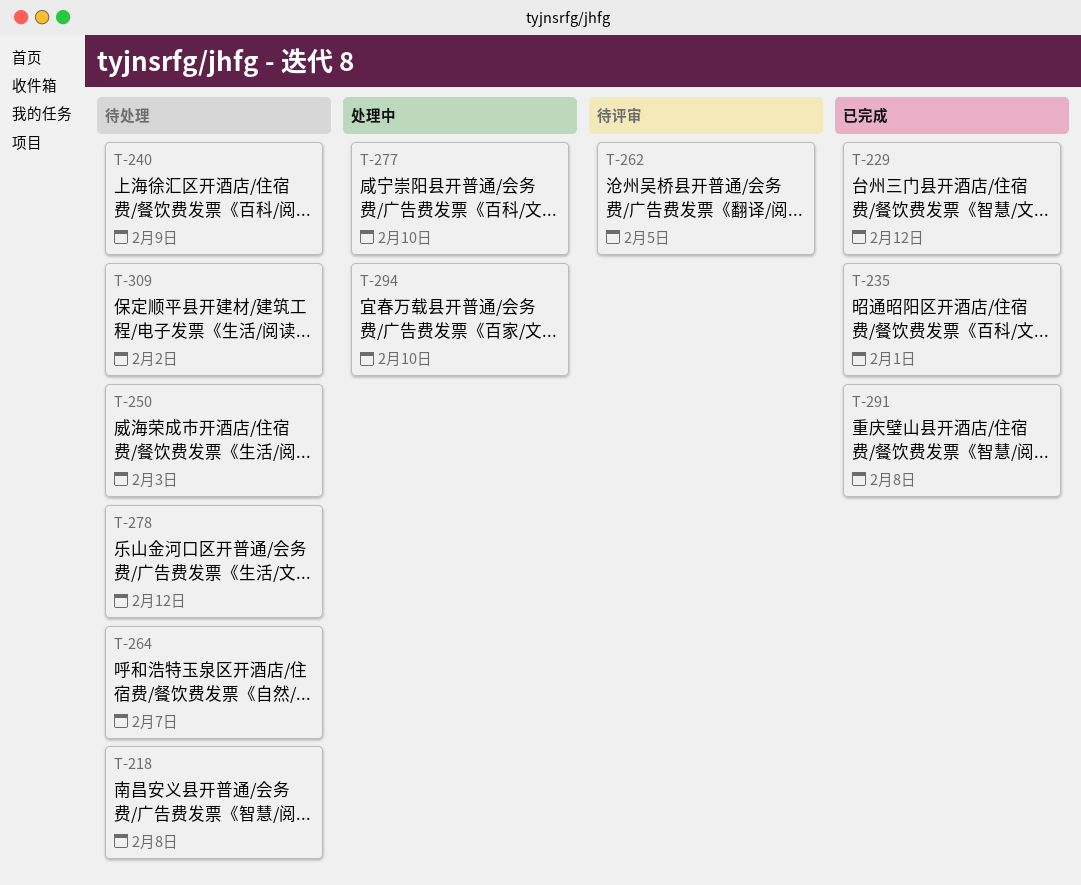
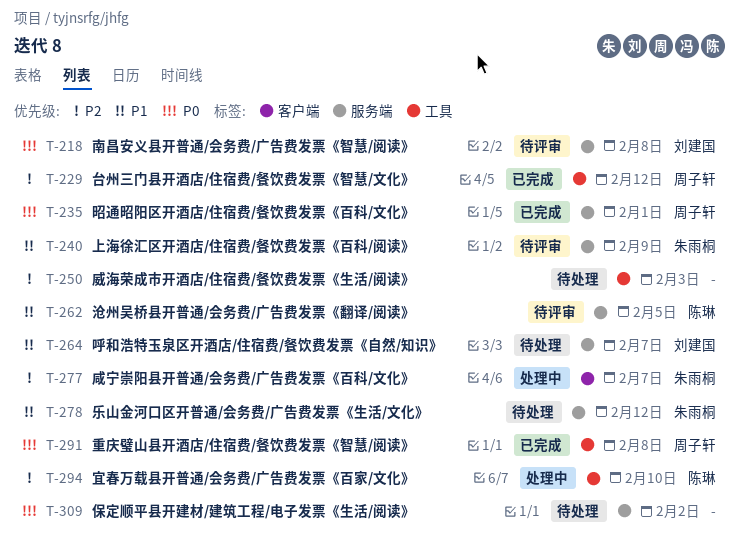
T-218, status: 待处理 -> 待评审
T-240, status: 待处理 -> 待评审
T-277, due: Feb 10 -> Feb 7

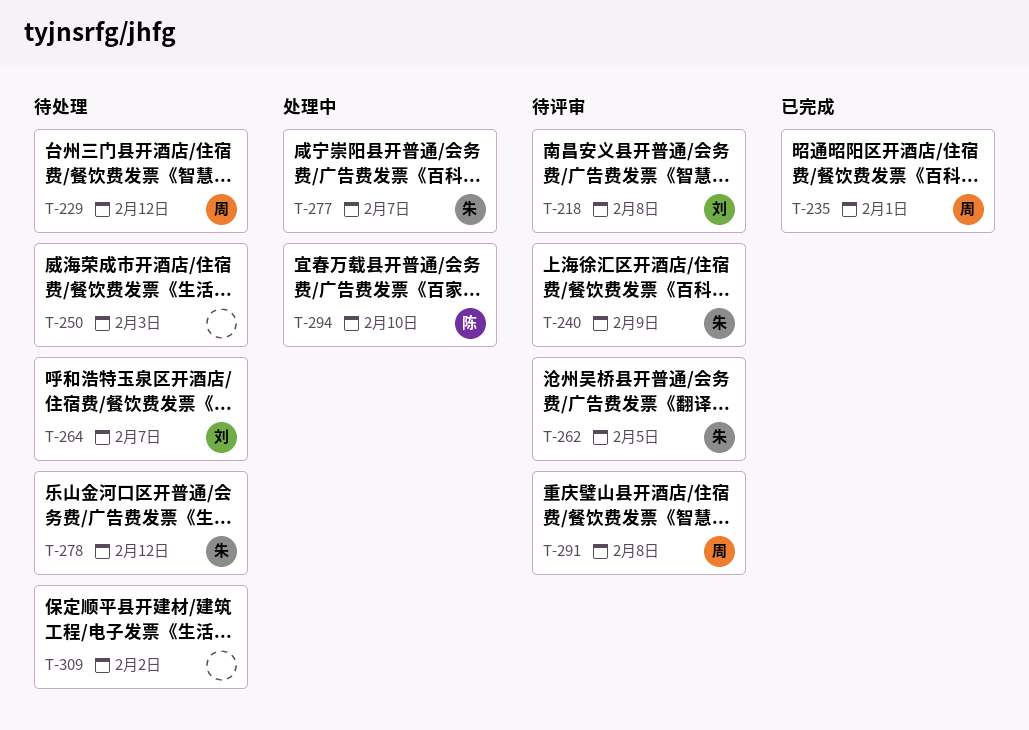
T-229, status: 已完成 -> 待处理
T-262, owner: 陈琳 -> 朱雨桐
T-291, status: 已完成 -> 待评审

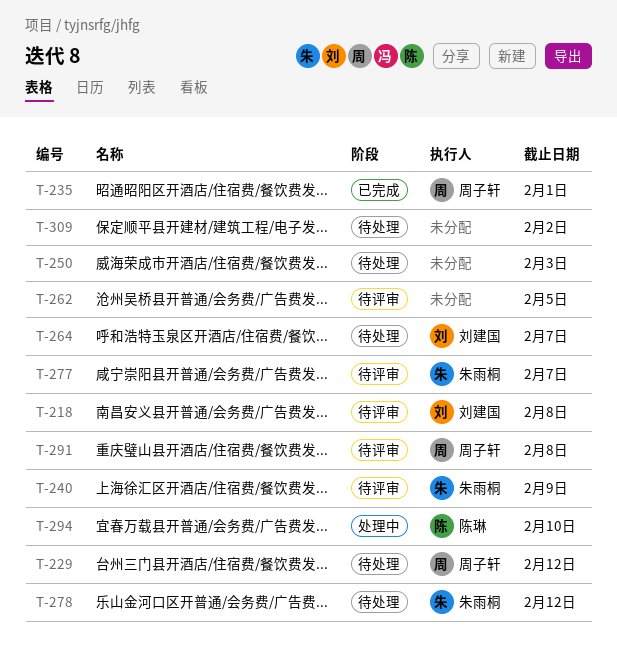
T-262, owner: 朱雨桐 -> none
T-277, status: 处理中 -> 待评审

